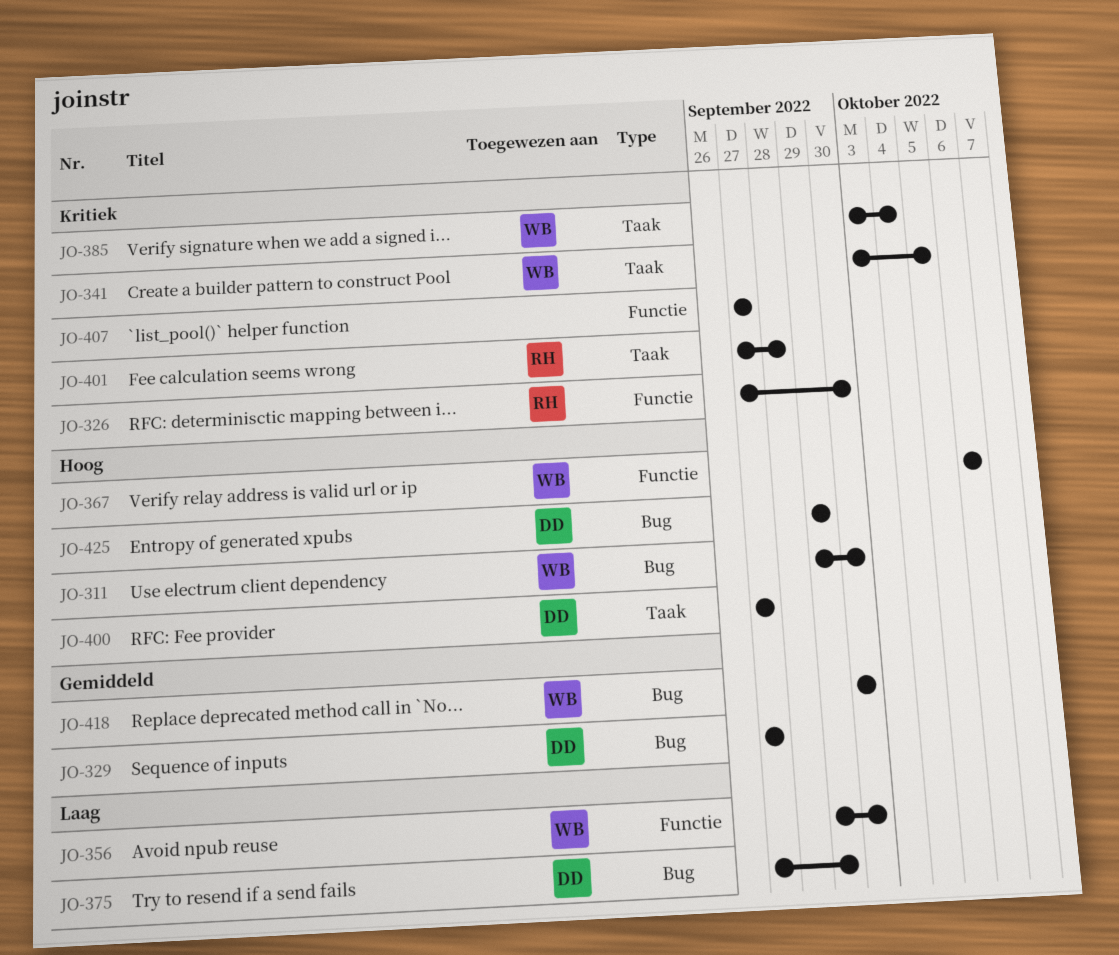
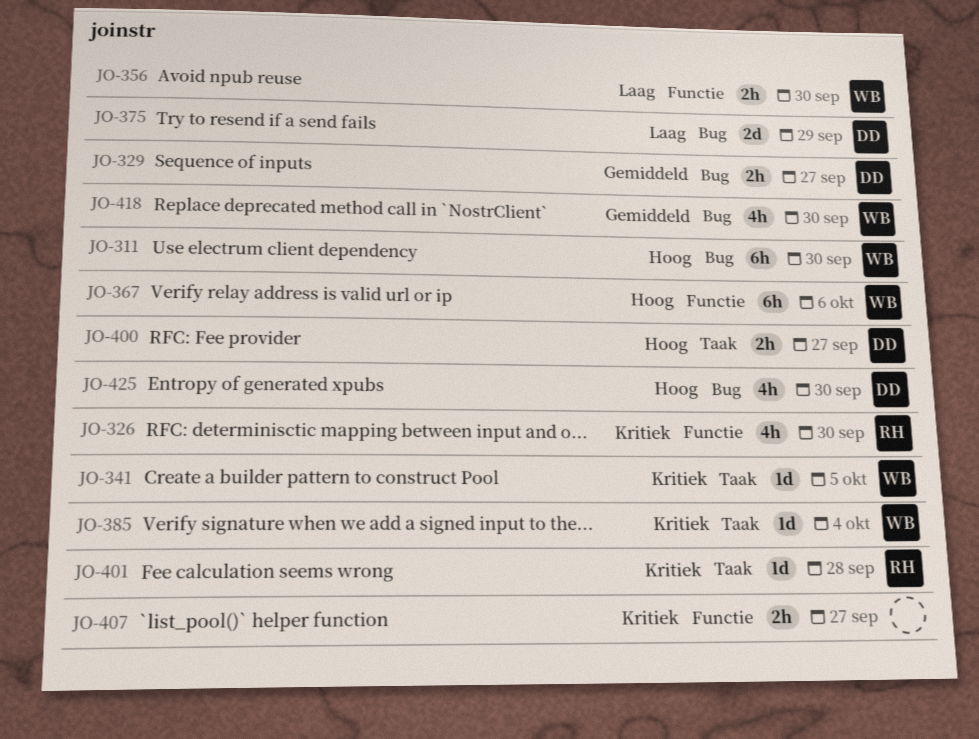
JO-425, due: Sep 29 -> Sep 30

